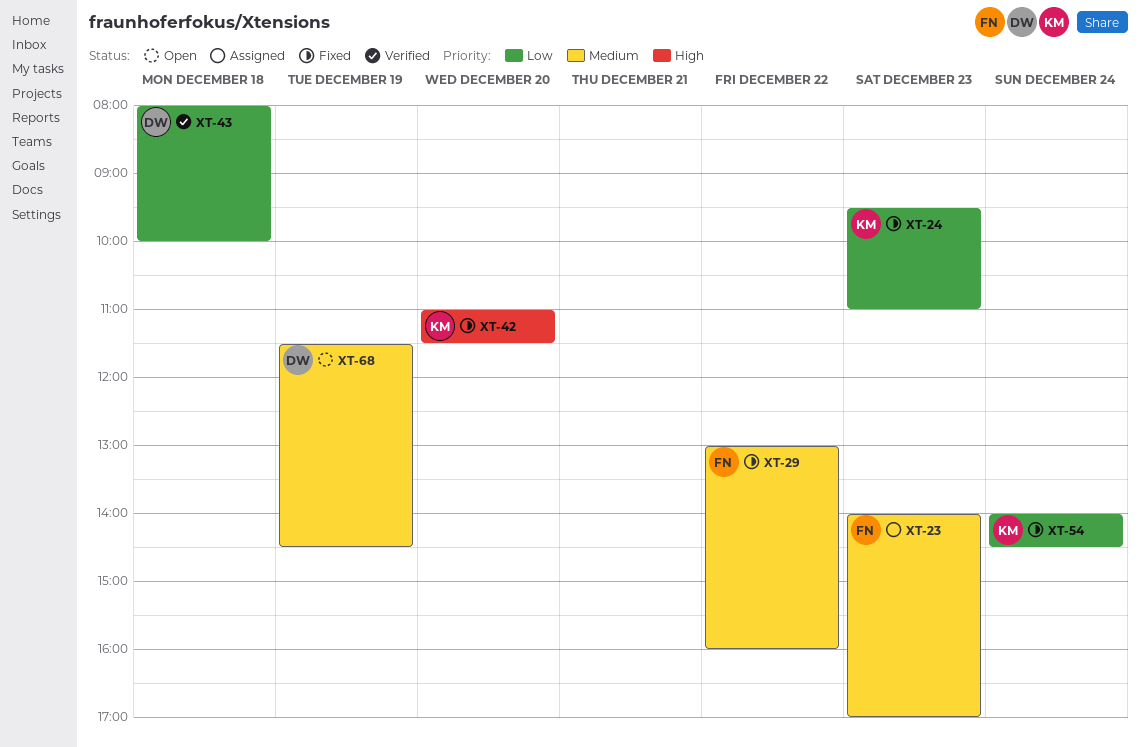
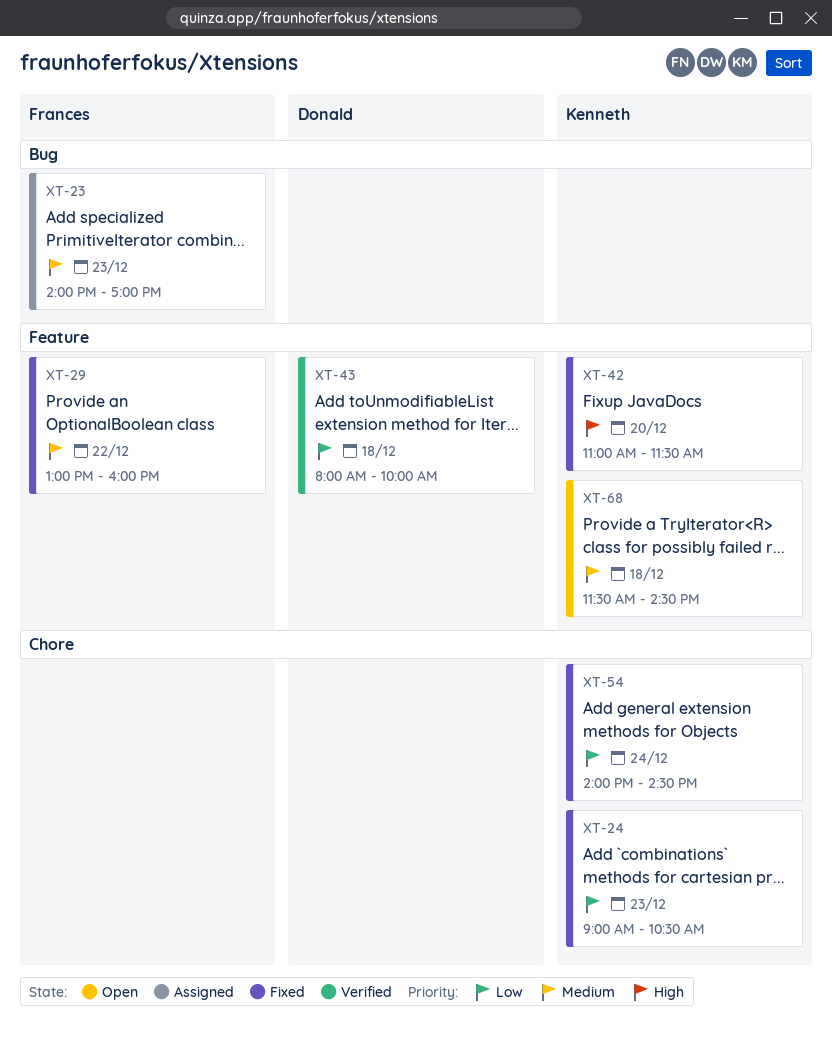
XT-24, begins: 09:30 -> 09:00
XT-24, ends: 11:00 -> 10:30
XT-68, owner: Donald -> Kenneth
XT-68, day: Dec 19 -> Dec 18

